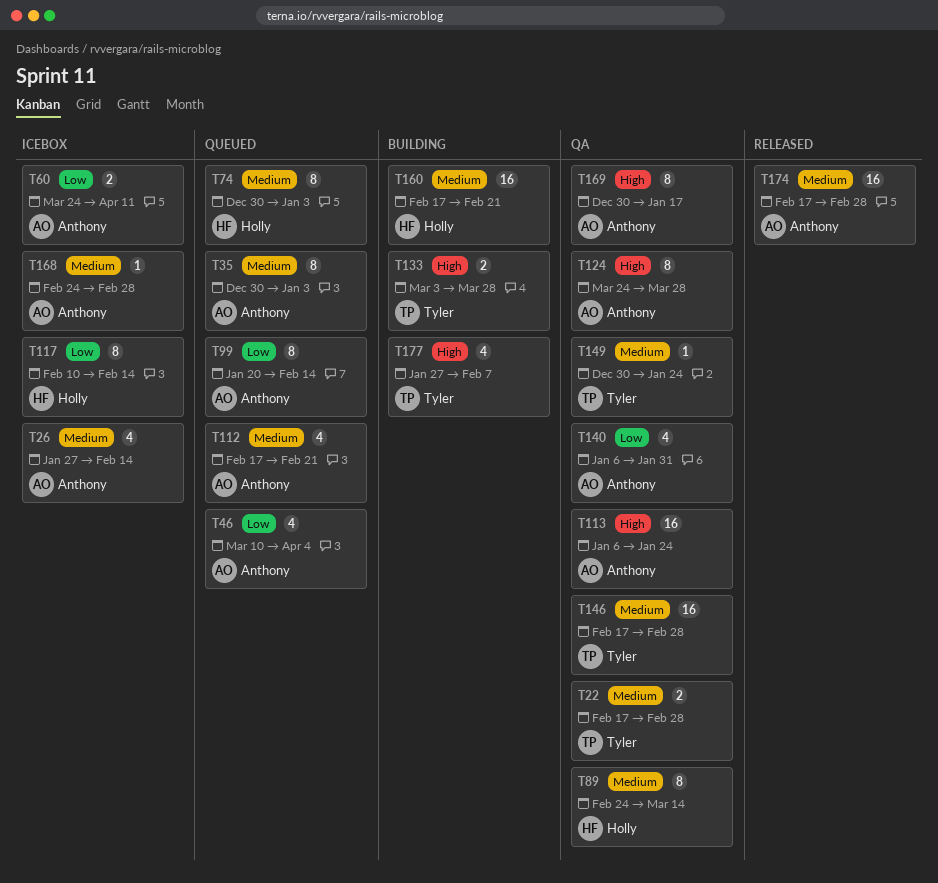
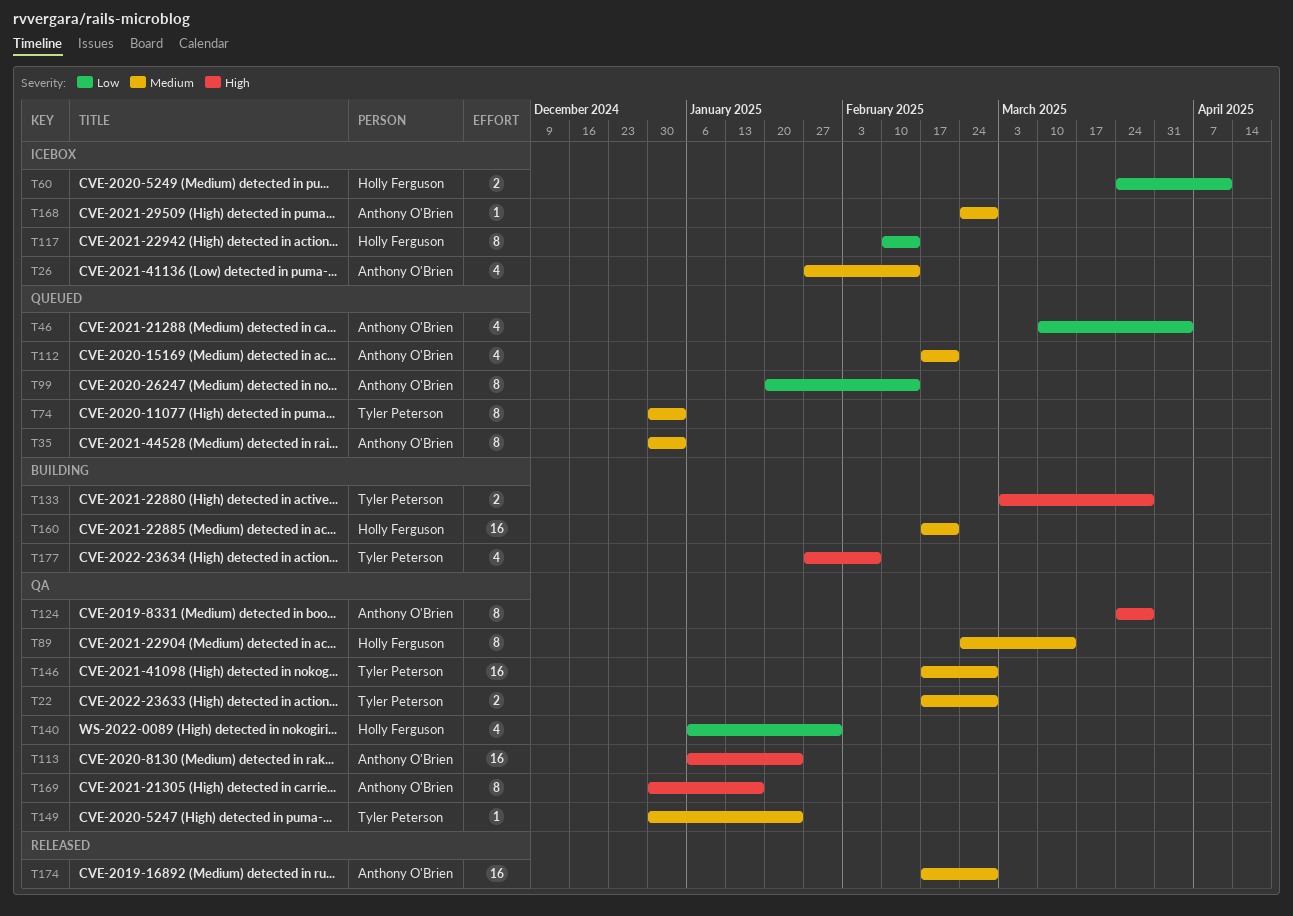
T60, owner: Anthony O'Brien -> Holly Ferguson
T74, owner: Holly Ferguson -> Tyler Peterson
T140, owner: Anthony O'Brien -> Holly Ferguson

